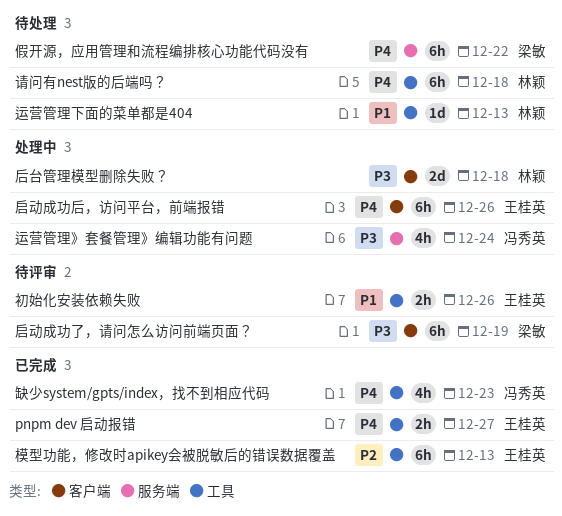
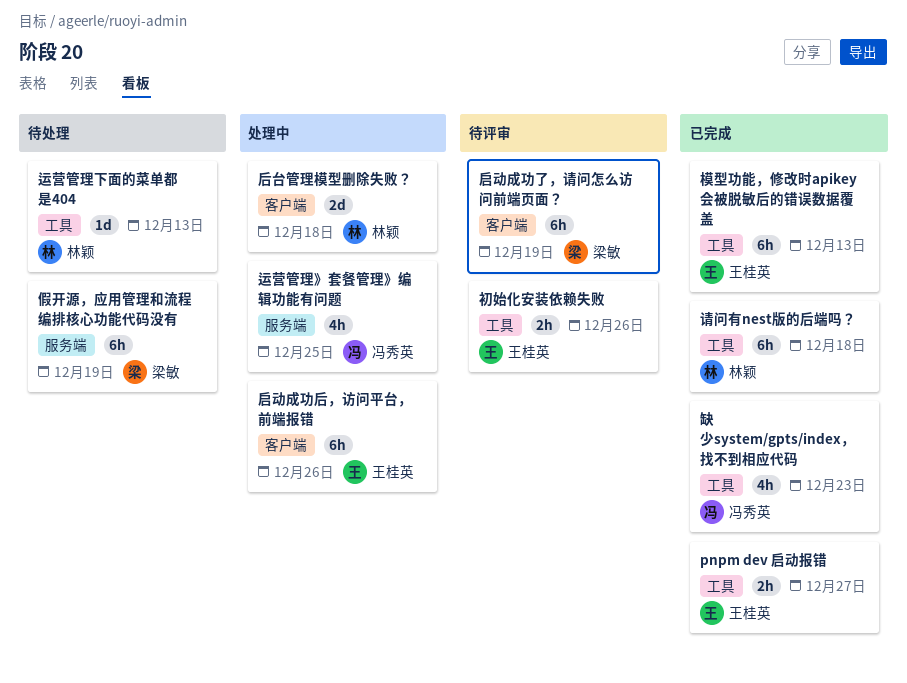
假开源，应用管理和流程编排核心功能代码没有, due: Dec 22 -> Dec 19
请问有nest版的后端吗？, status: 待处理 -> 已完成
运营管理》套餐管理》编辑功能有问题, due: Dec 24 -> Dec 25

